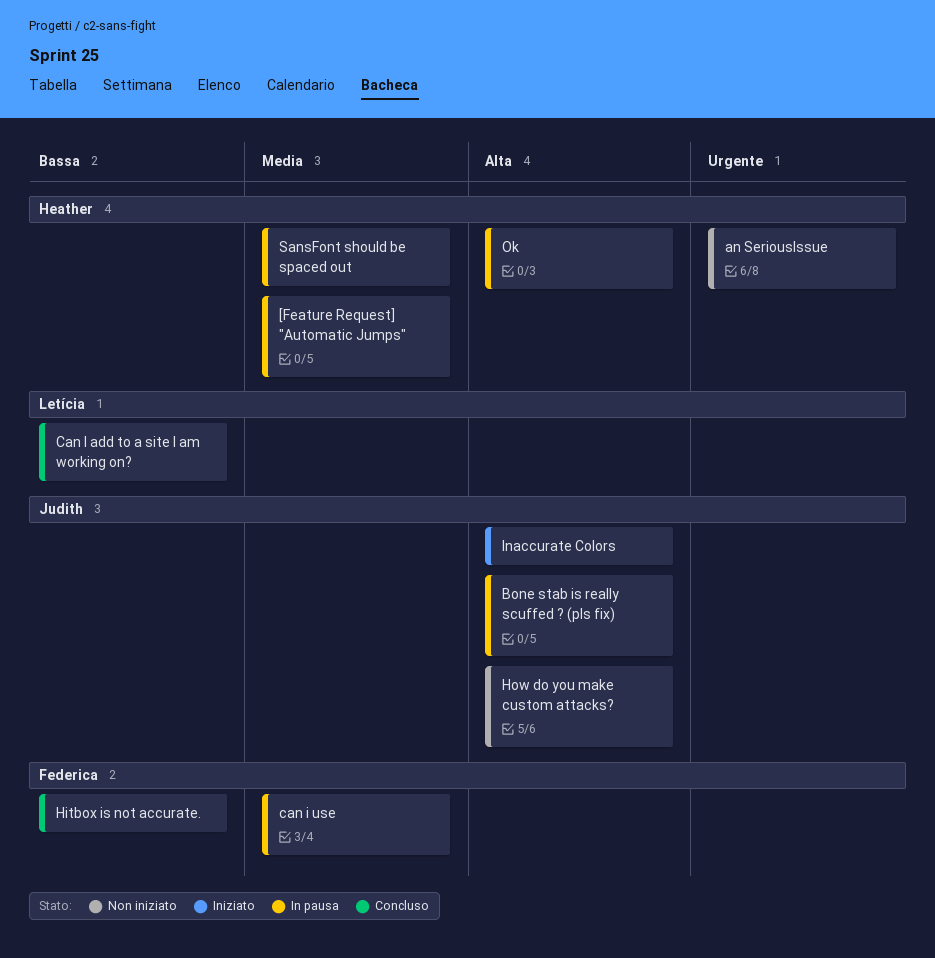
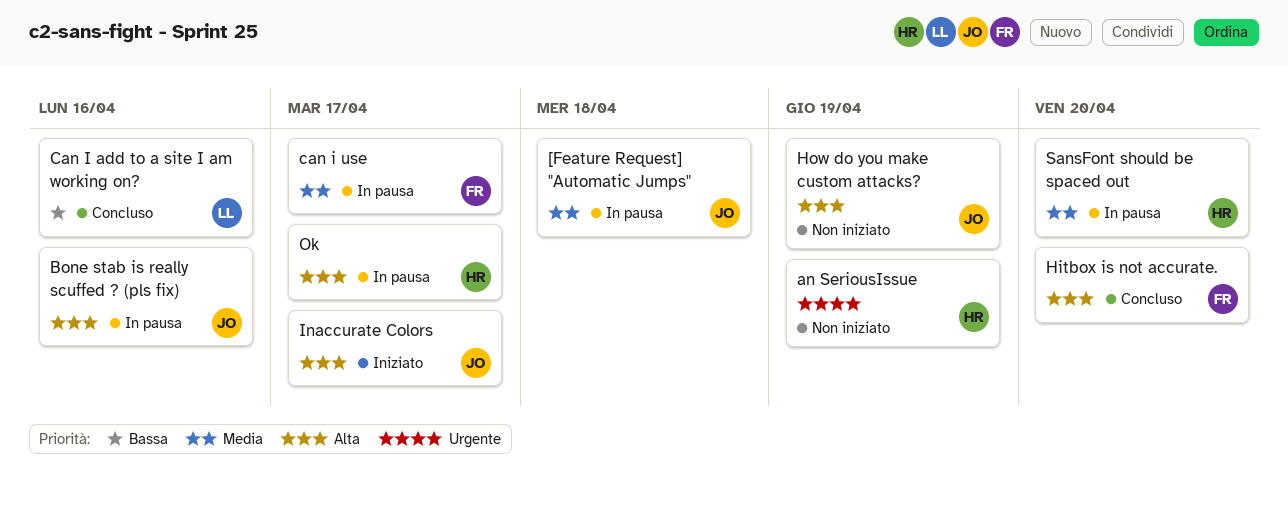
[Feature Request] "Automatic Jumps", owner: Heather -> Judith
Hitbox is not accurate., priority: Bassa -> Alta

